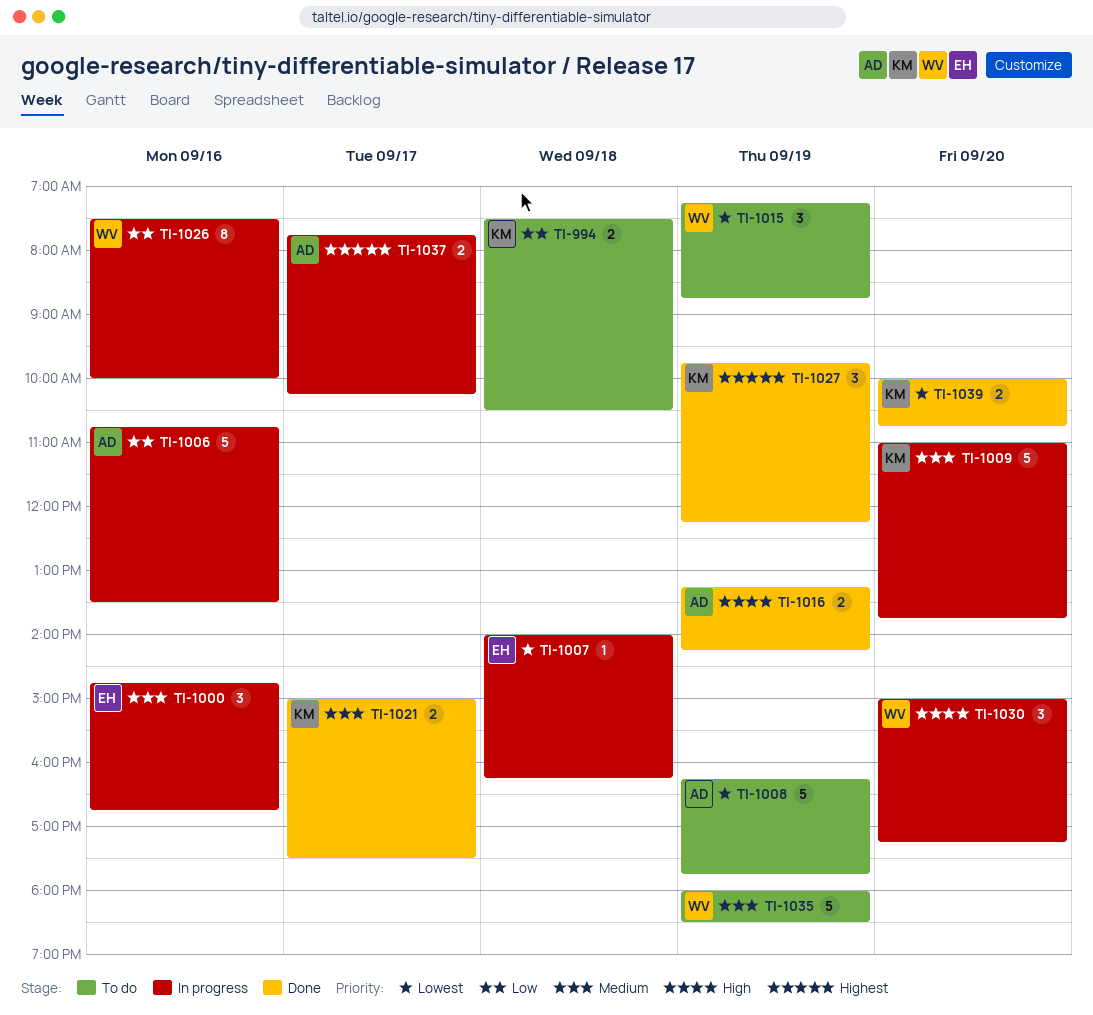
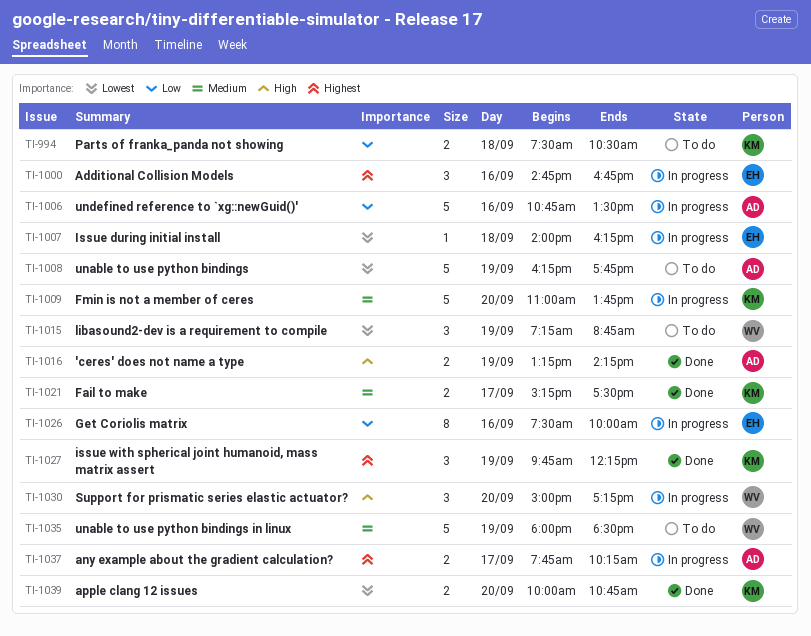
TI-1000, priority: Medium -> Highest
TI-1021, begins: 15:00 -> 15:15
TI-1026, owner: WV -> EH

